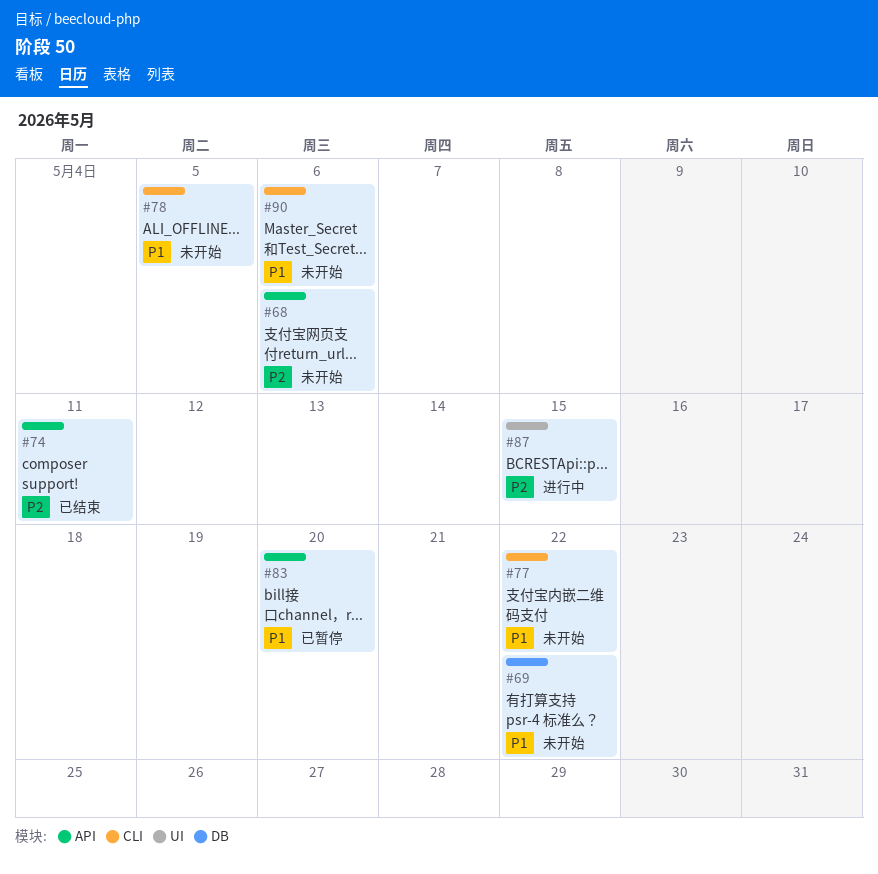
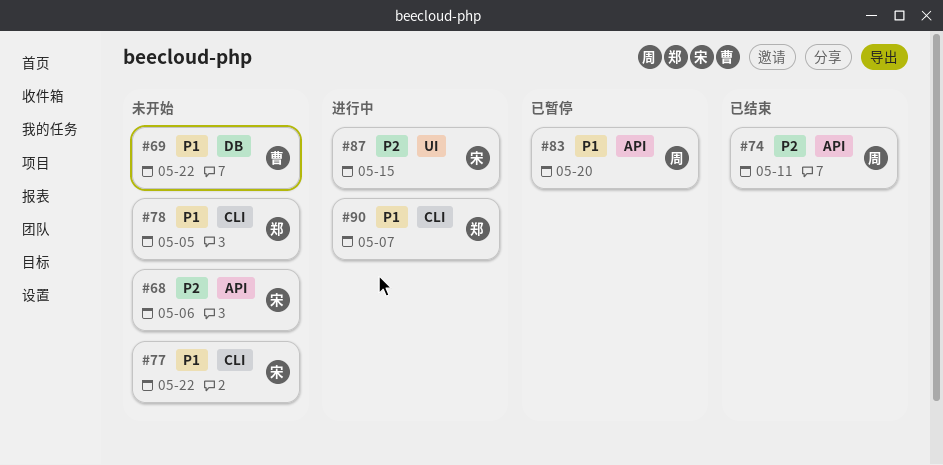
#90, status: 未开始 -> 进行中
#90, due: May 6 -> May 7

